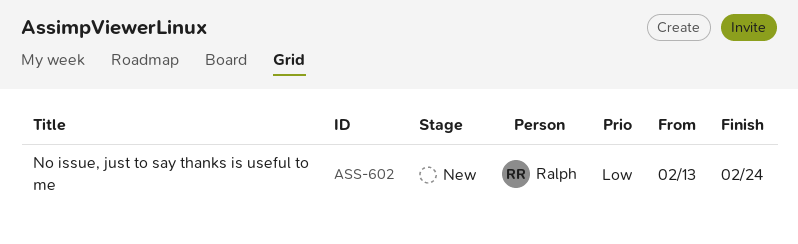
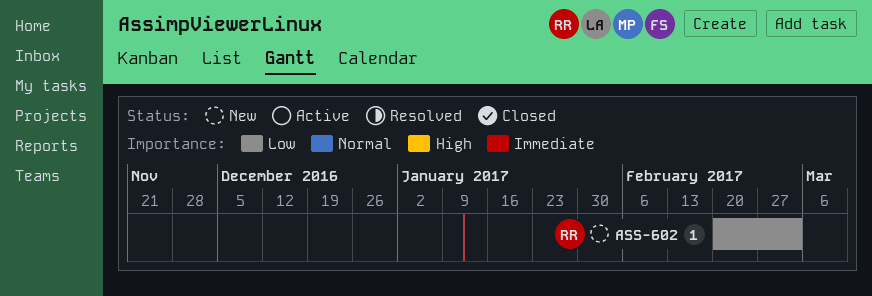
ASS-602, start: Feb 13 -> Feb 20
ASS-602, due: Feb 24 -> Mar 3

